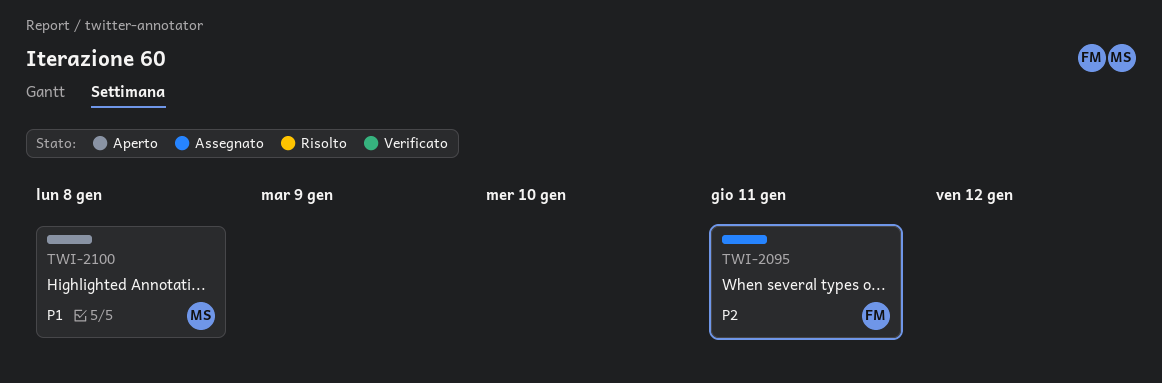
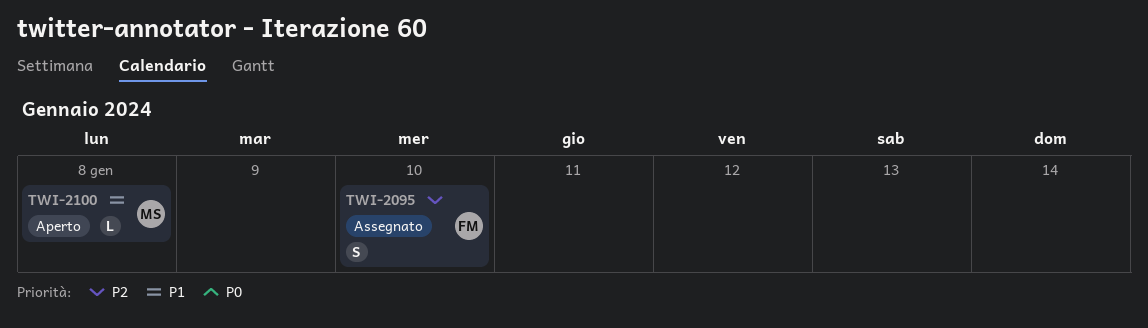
TWI-2095, due: Jan 11 -> Jan 10

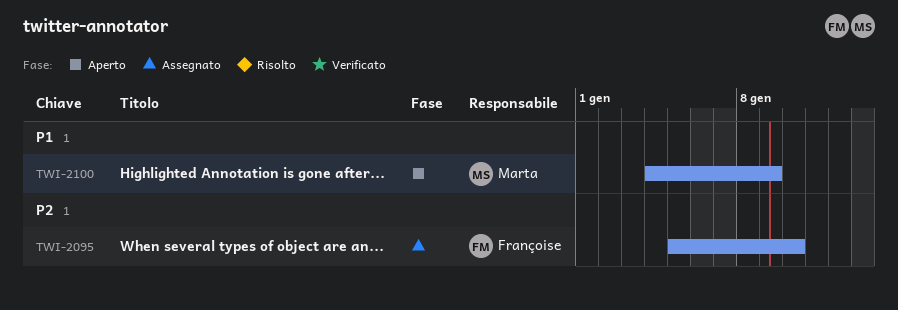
TWI-2100, due: Jan 8 -> Jan 9

